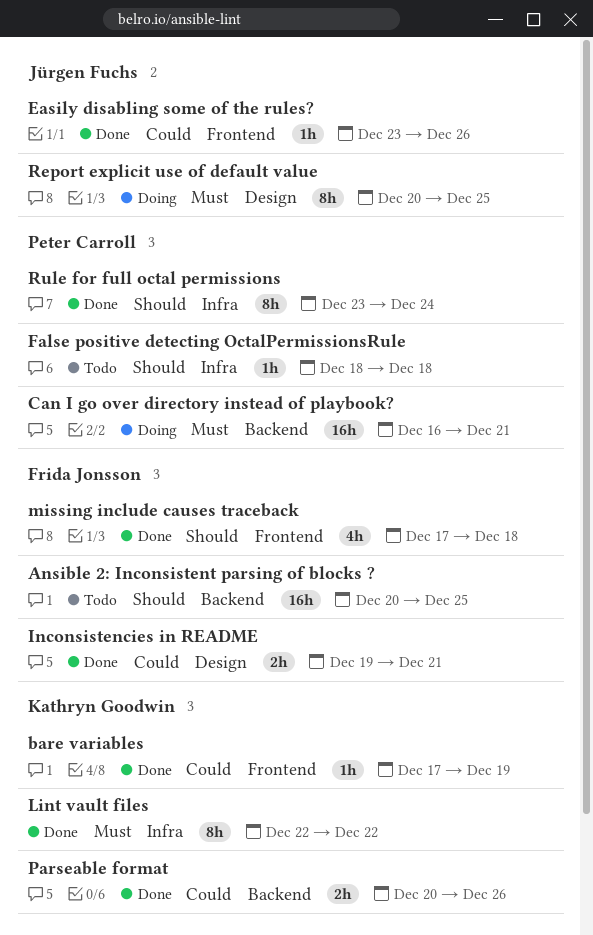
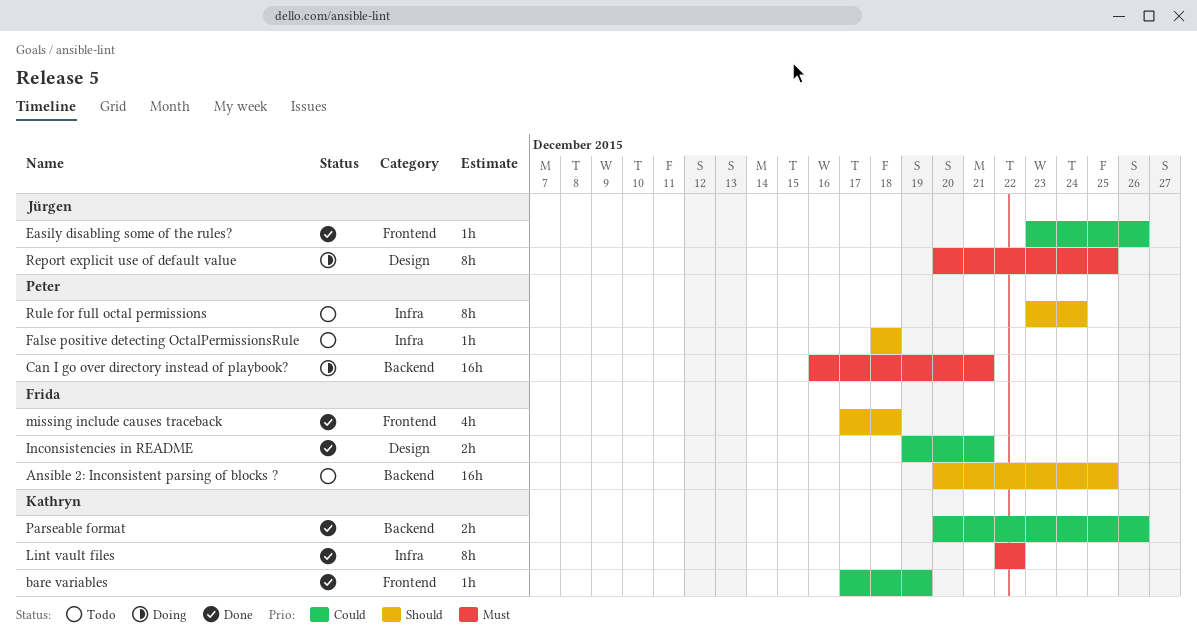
Rule for full octal permissions, status: Done -> Todo

